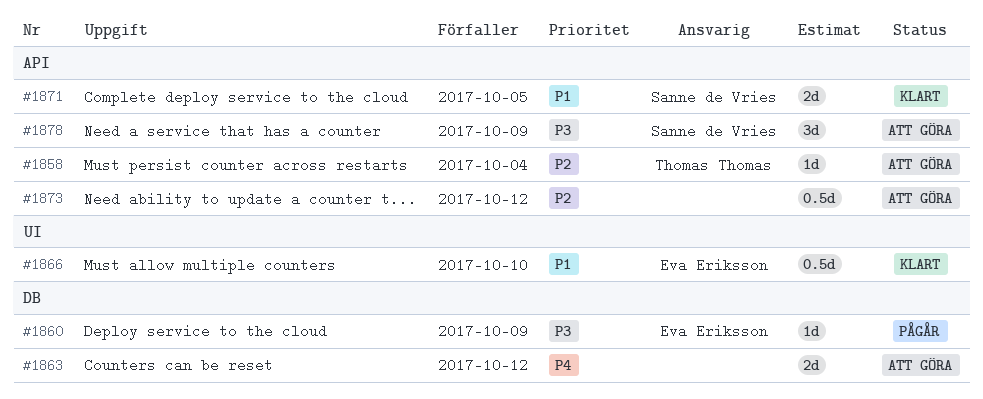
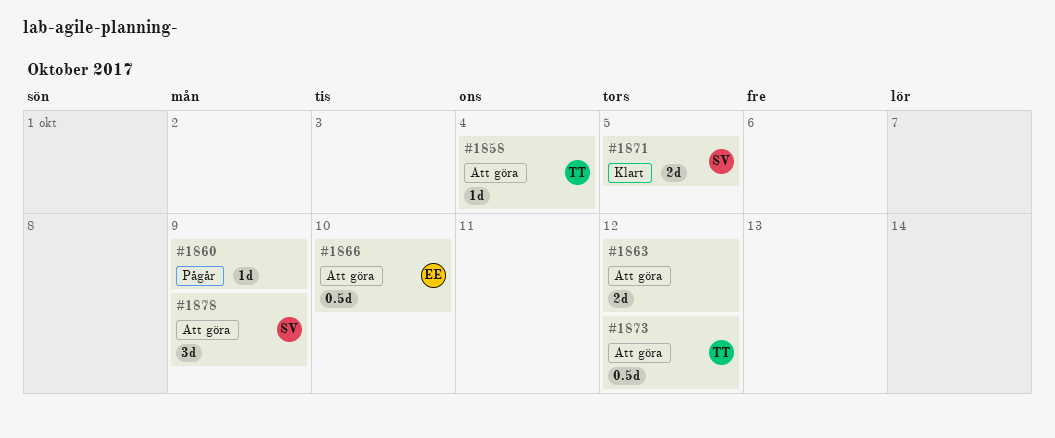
#1860, owner: Eva Eriksson -> none
#1866, status: Klart -> Att göra
#1873, owner: none -> Thomas Thomas

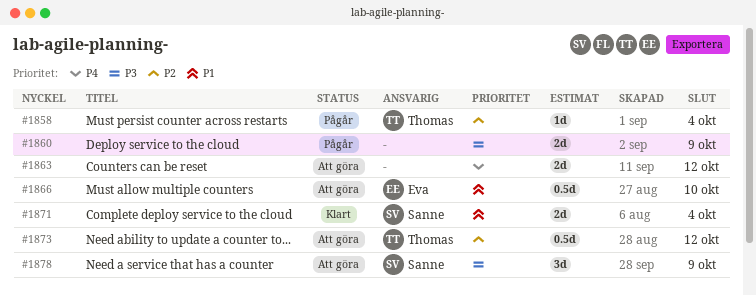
#1858, status: Att göra -> Pågår
#1860, estimate: 1d -> 2d
#1871, due: Oct 5 -> Oct 4

